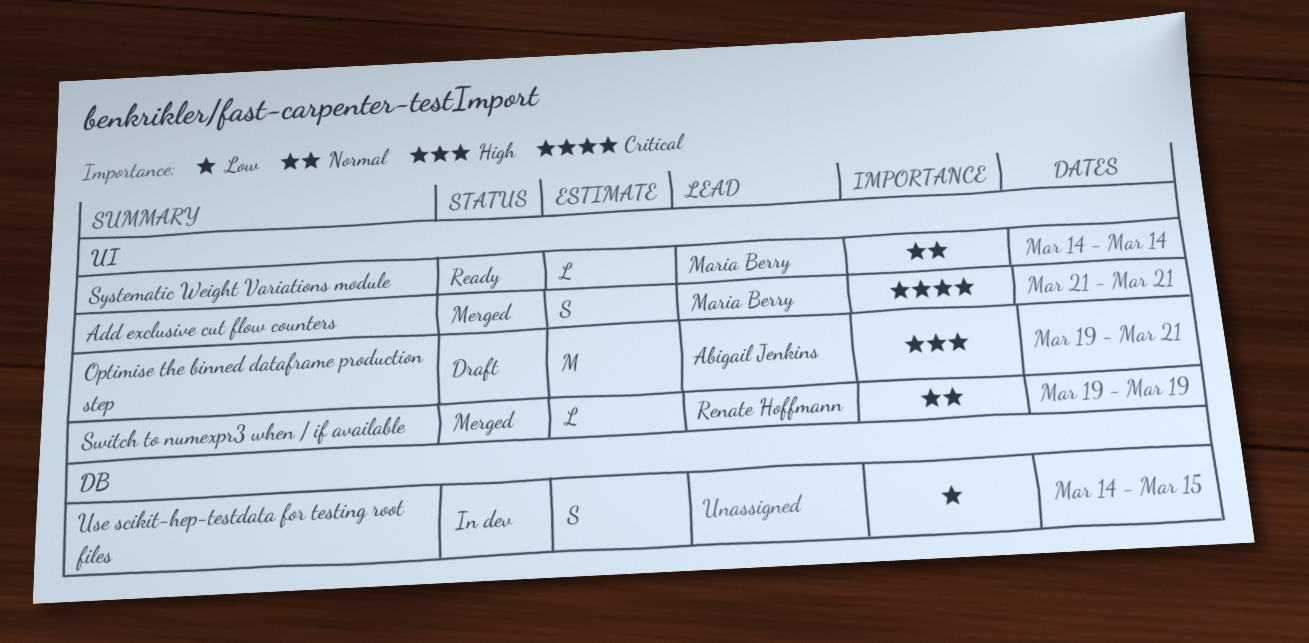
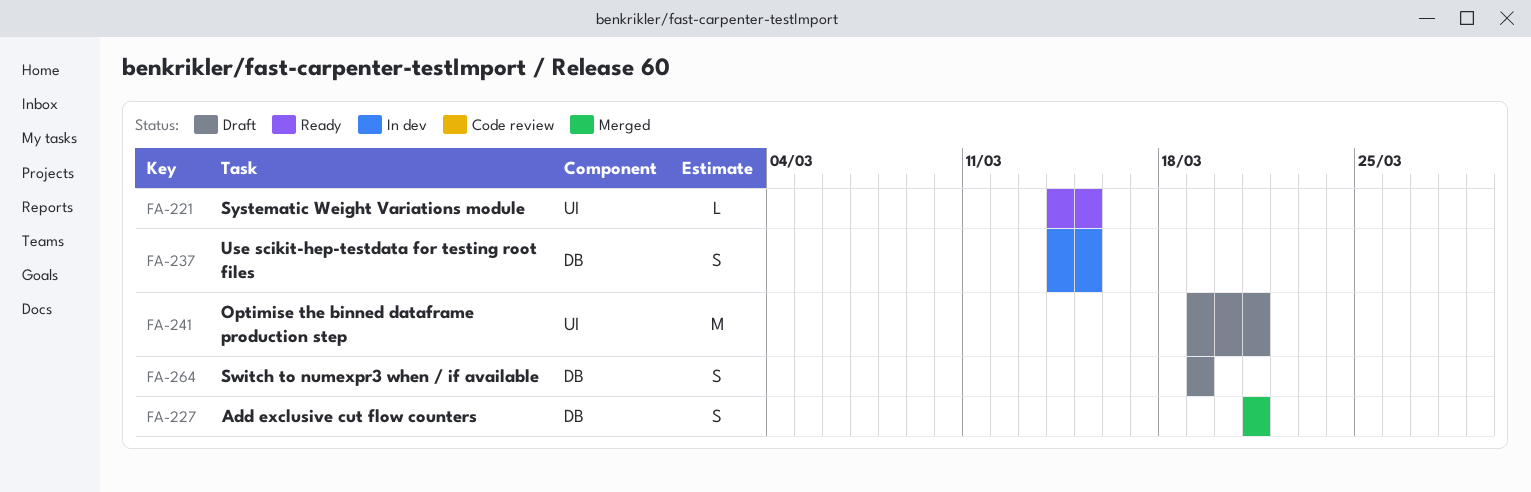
Add exclusive cut flow counters, label: UI -> DB
Switch to numexpr3 when / if available, status: Merged -> Draft
Switch to numexpr3 when / if available, label: UI -> DB
Switch to numexpr3 when / if available, estimate: L -> S
Systematic Weight Variations module, due: Mar 14 -> Mar 15

